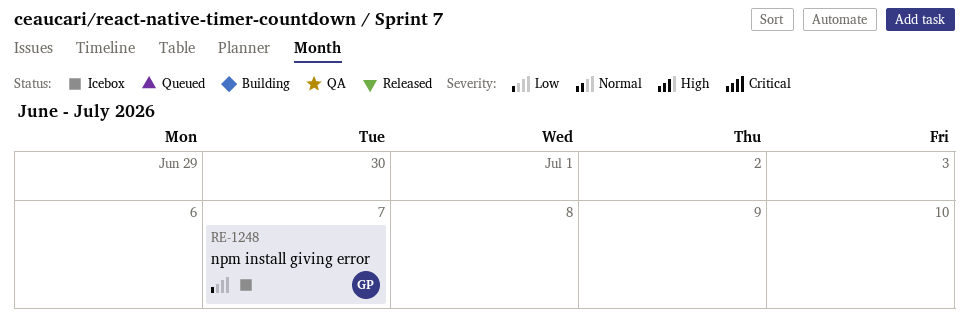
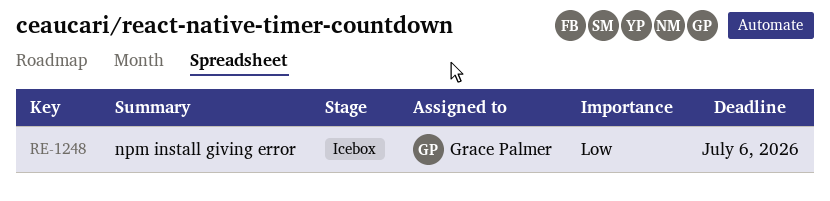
RE-1248, due: Jul 7 -> Jul 6

